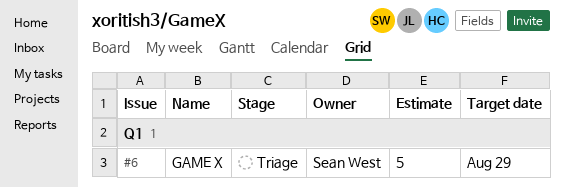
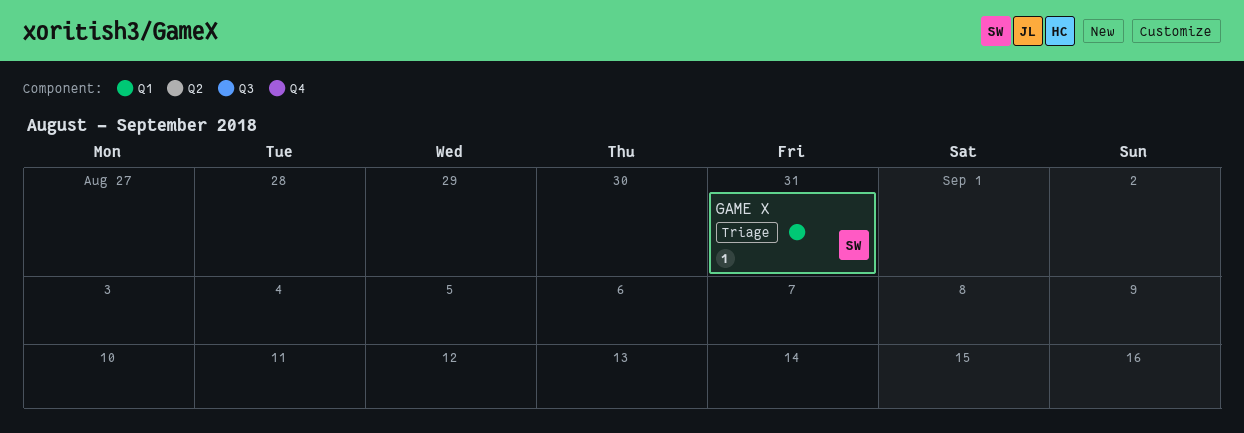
GAME X, estimate: 5 -> 1
GAME X, due: Aug 29 -> Aug 31

